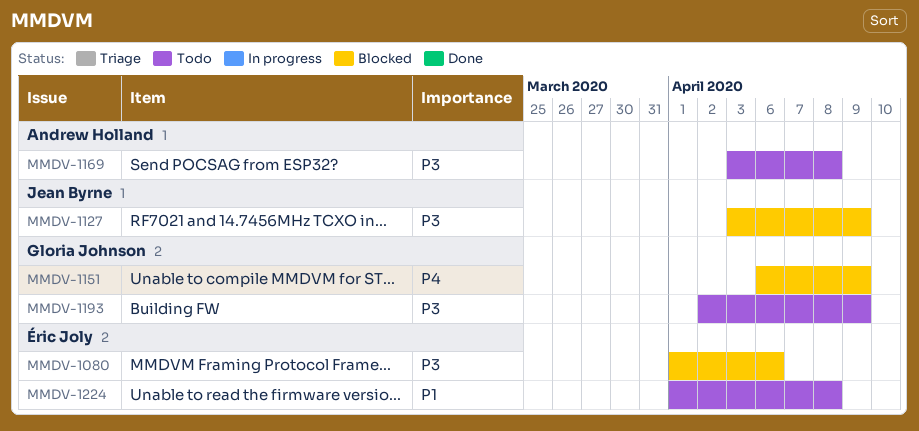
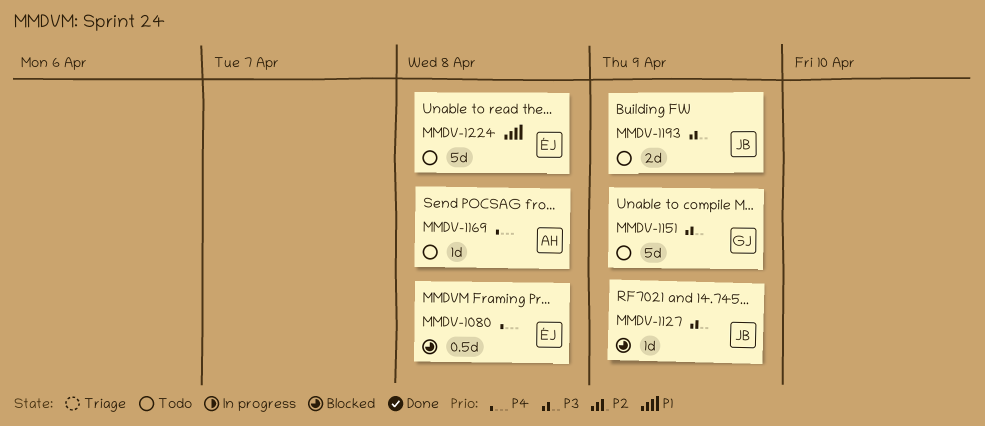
MMDV-1080, priority: P3 -> P4
MMDV-1080, due: Apr 6 -> Apr 8
MMDV-1151, status: Blocked -> Todo
MMDV-1151, priority: P4 -> P3
MMDV-1169, priority: P3 -> P4
MMDV-1193, owner: Gloria Johnson -> Jean Byrne

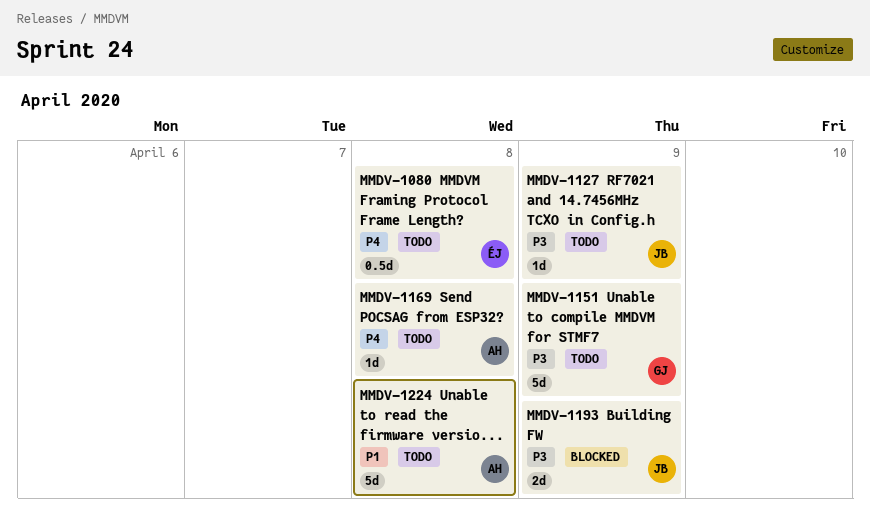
MMDV-1080, status: Blocked -> Todo
MMDV-1127, status: Blocked -> Todo
MMDV-1193, status: Todo -> Blocked
MMDV-1224, owner: ÉJ -> AH

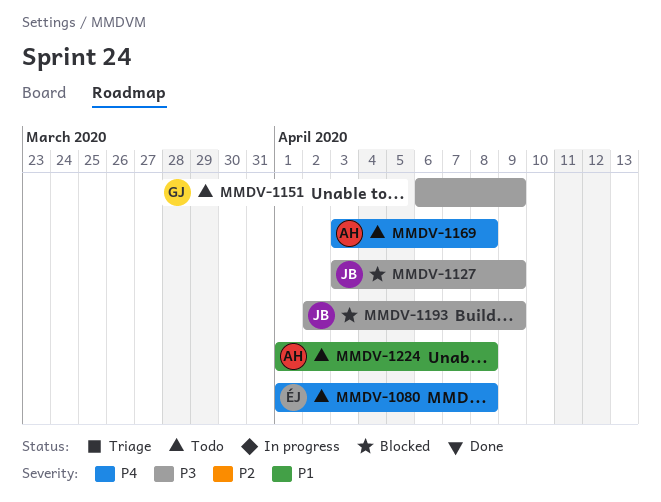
MMDV-1127, status: Todo -> Blocked

